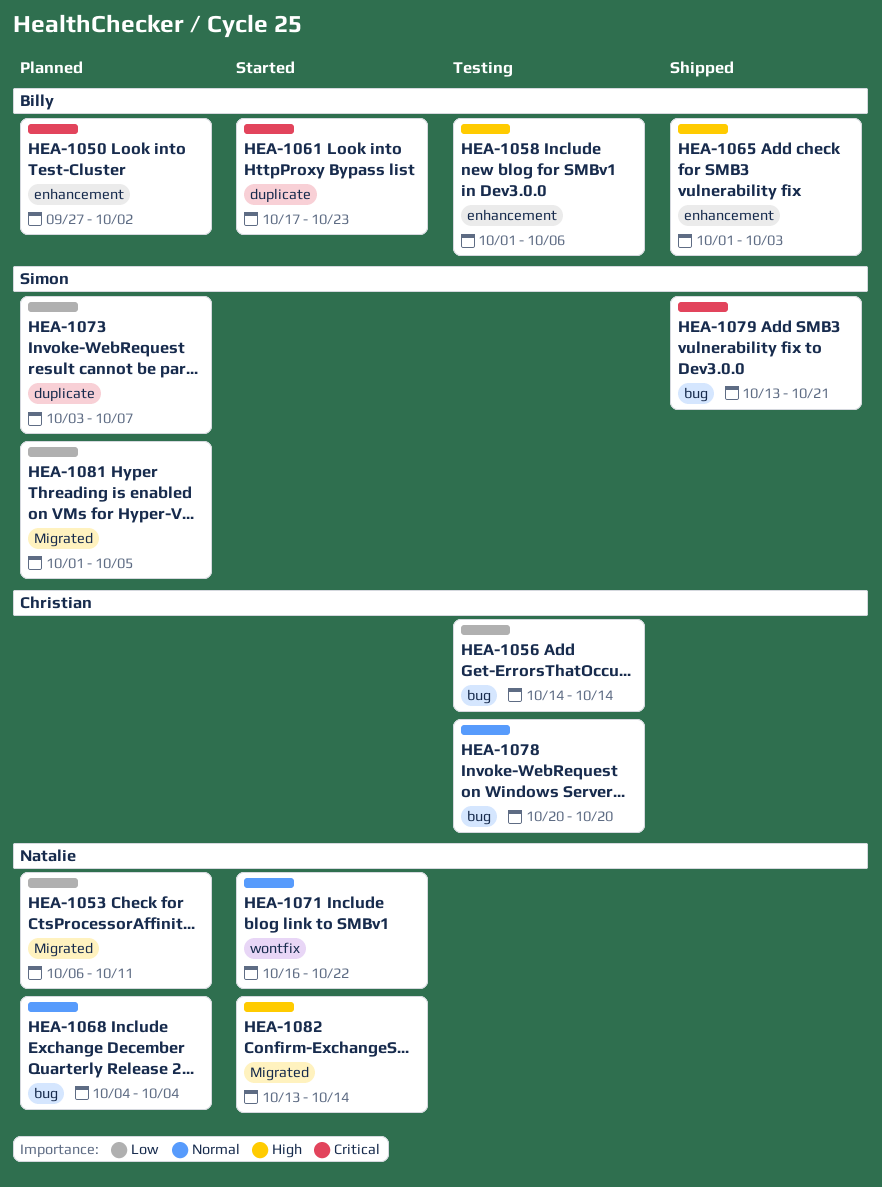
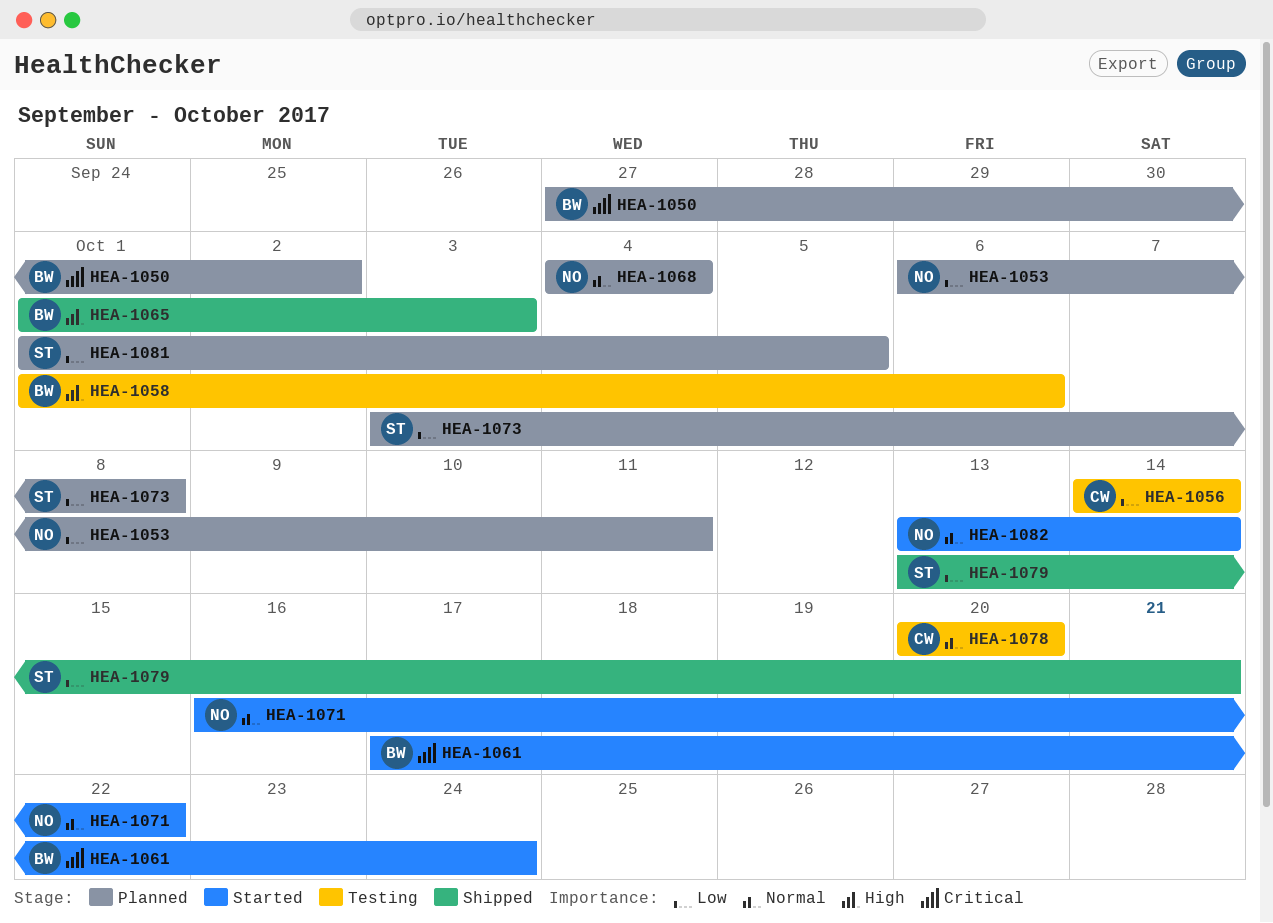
HEA-1061, due: Oct 23 -> Oct 24
HEA-1073, due: Oct 7 -> Oct 8
HEA-1079, priority: Critical -> Low
HEA-1082, priority: High -> Normal

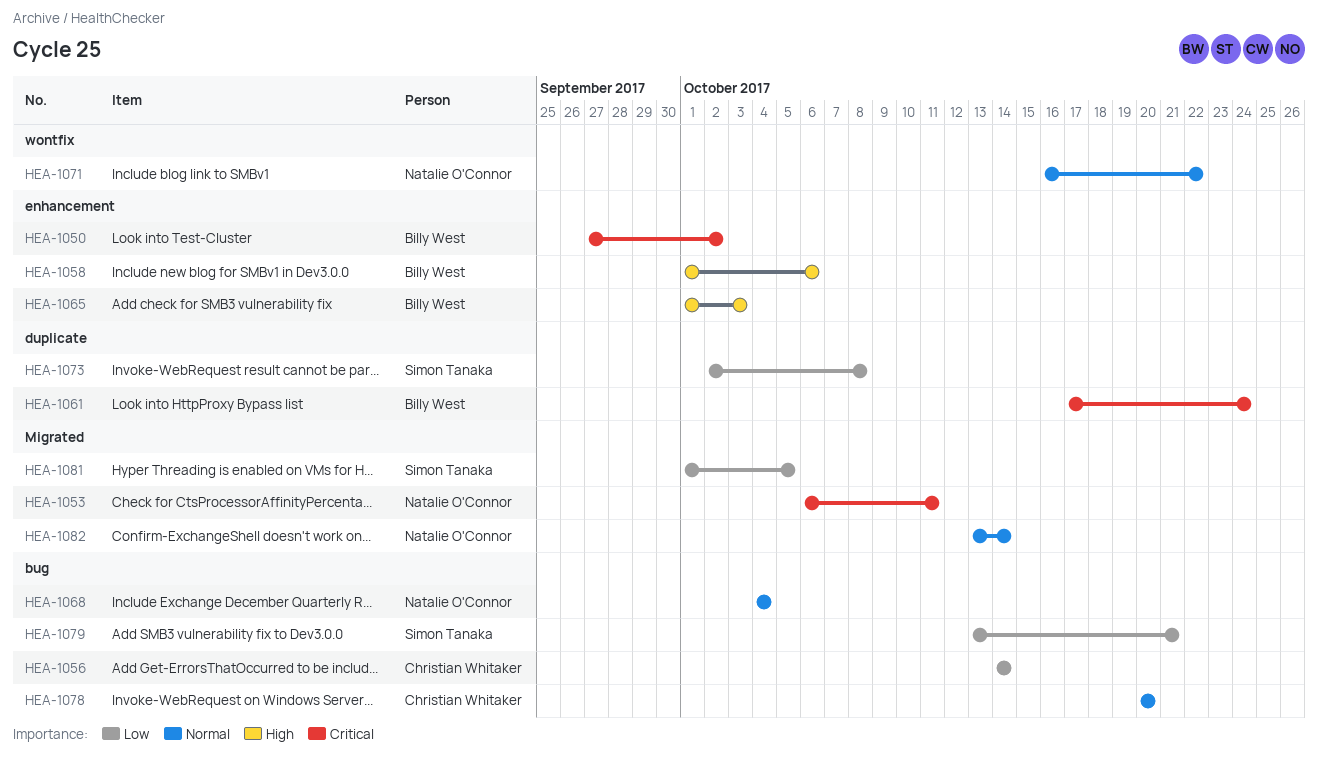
HEA-1053, priority: Low -> Critical
HEA-1073, start: Oct 3 -> Oct 2

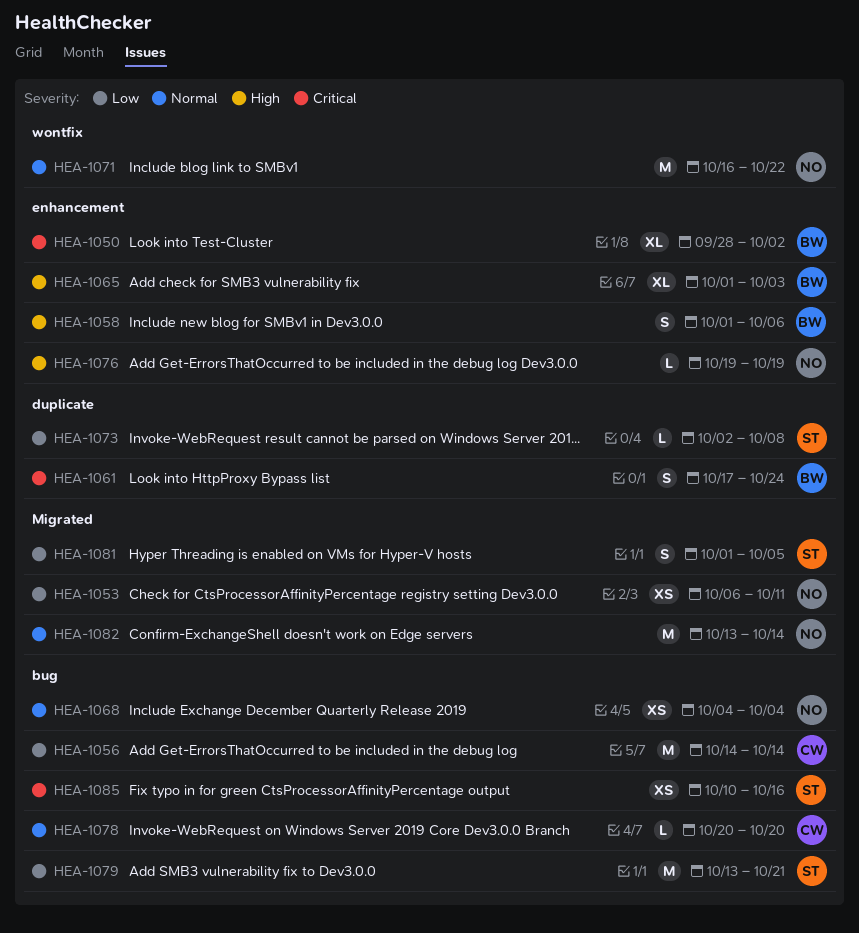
HEA-1050, start: Sep 27 -> Sep 28
HEA-1053, priority: Critical -> Low
HEA-1076: none -> present
HEA-1085: none -> present

